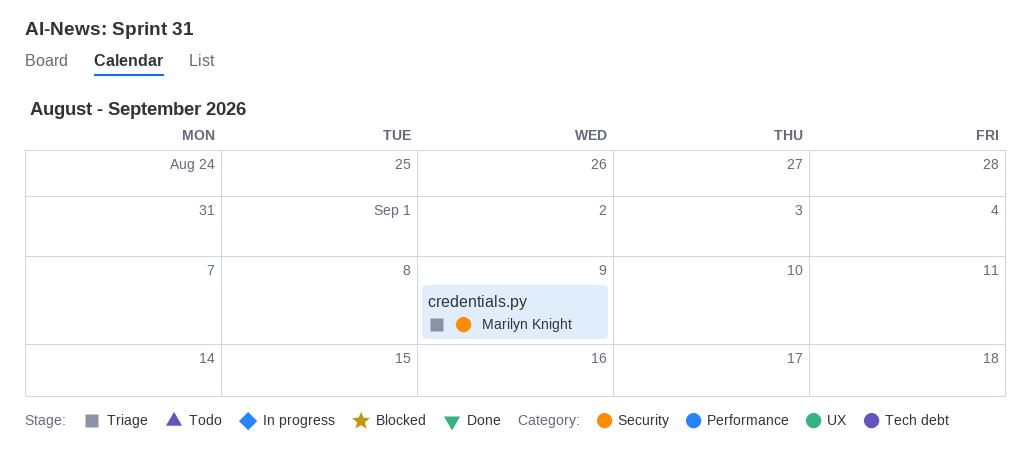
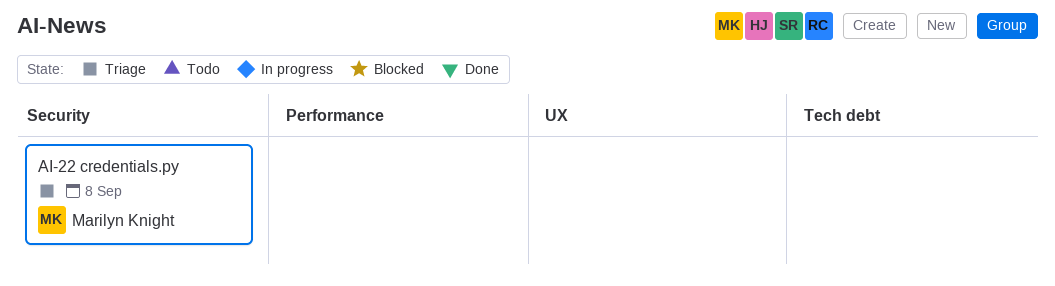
credentials.py, due: Sep 9 -> Sep 8

